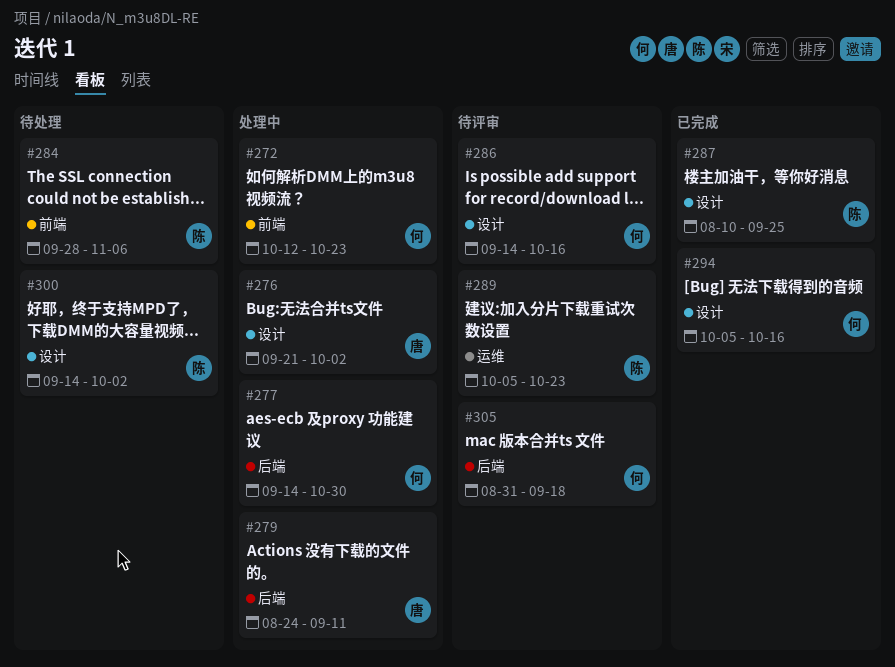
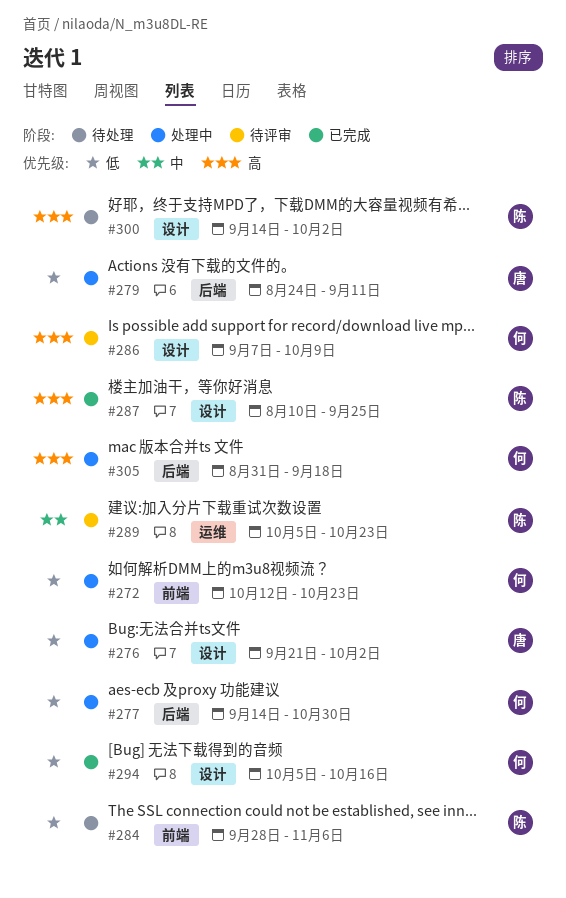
#286, start: Sep 14 -> Sep 7
#286, due: Oct 16 -> Oct 9
#305, status: 待评审 -> 处理中

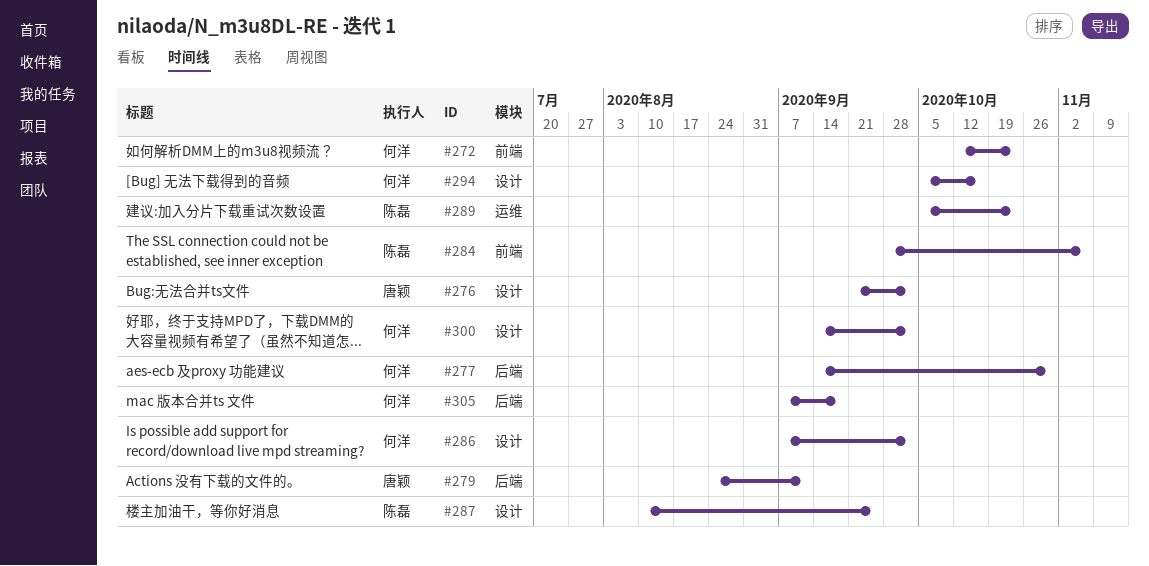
#286, due: Oct 9 -> Oct 2
#300, owner: 陈磊 -> 何洋
#305, start: Aug 31 -> Sep 7

